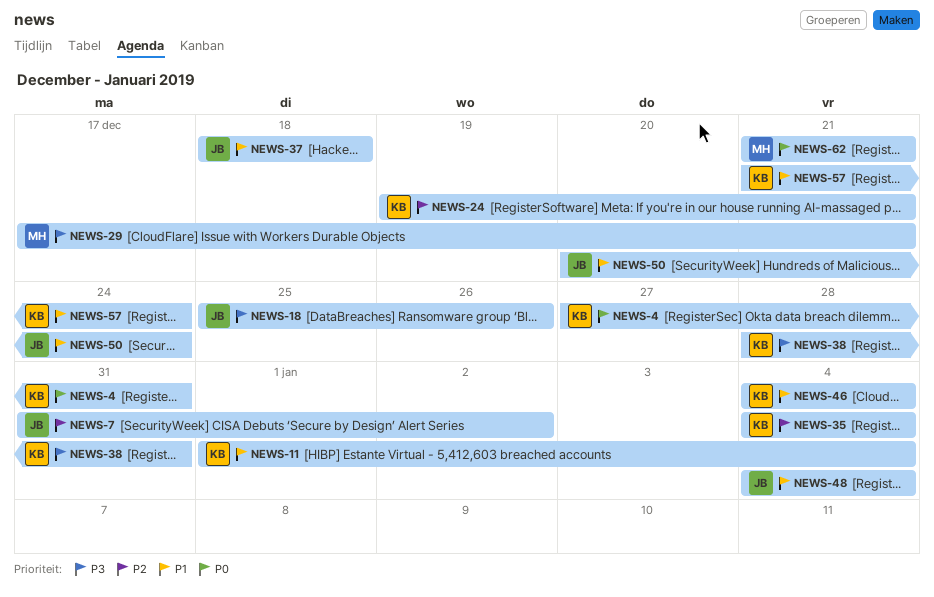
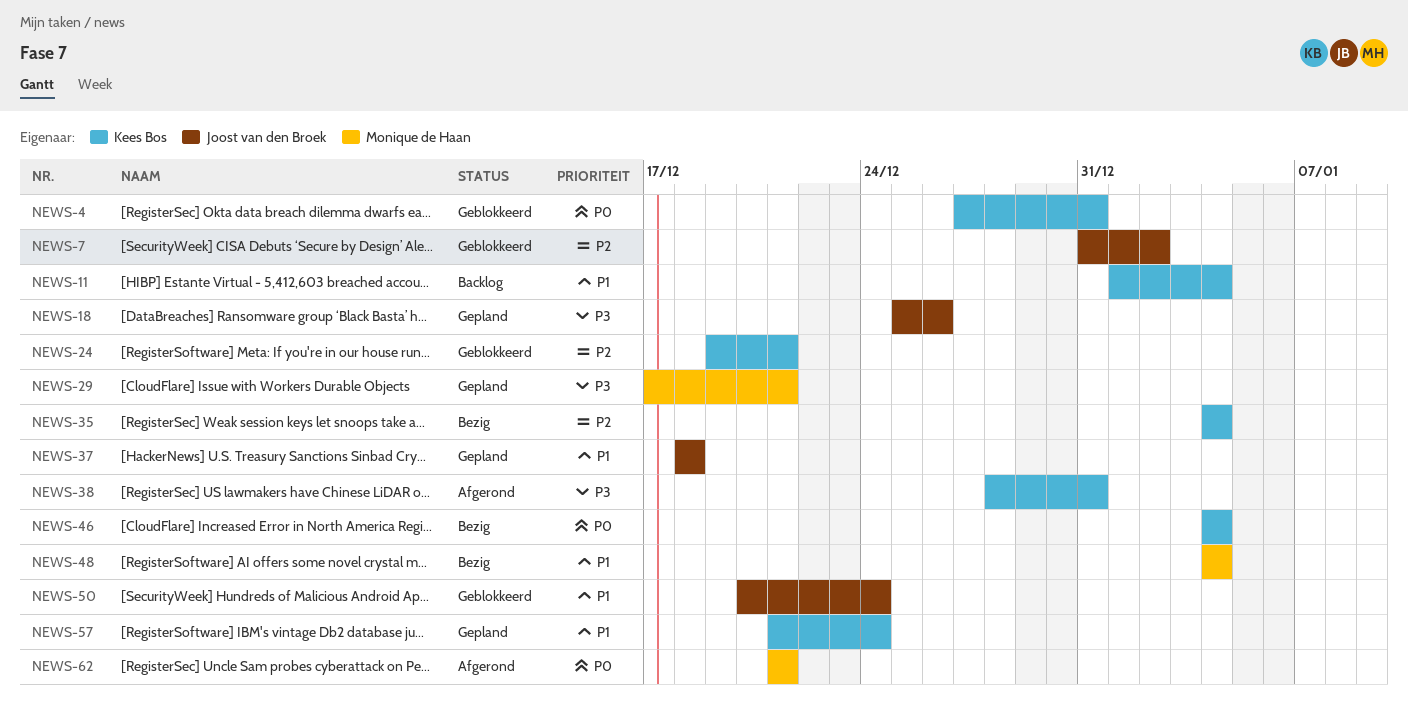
NEWS-46, priority: P1 -> P0
NEWS-48, owner: Joost van den Broek -> Monique de Haan

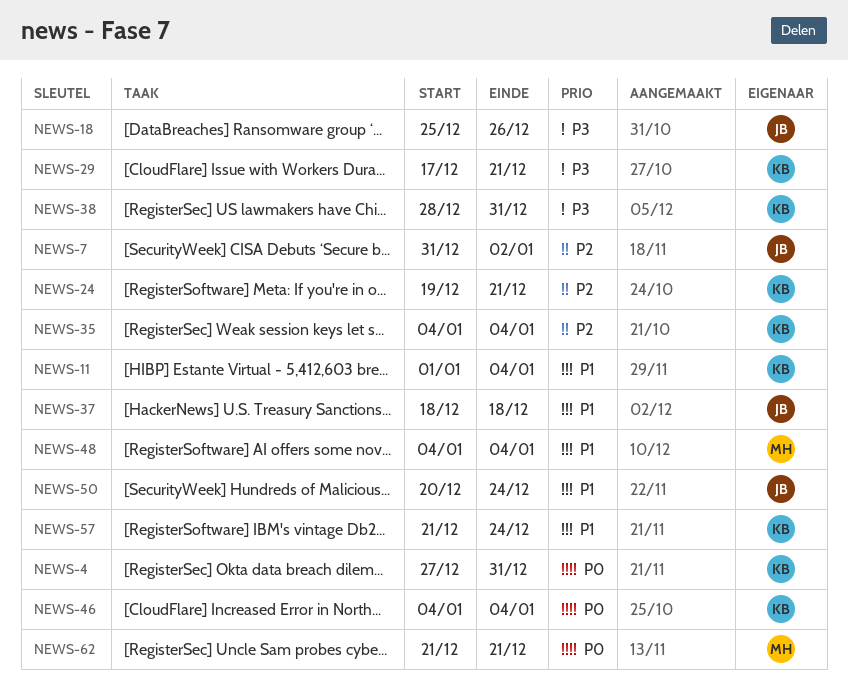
NEWS-29, owner: Monique de Haan -> Kees Bos

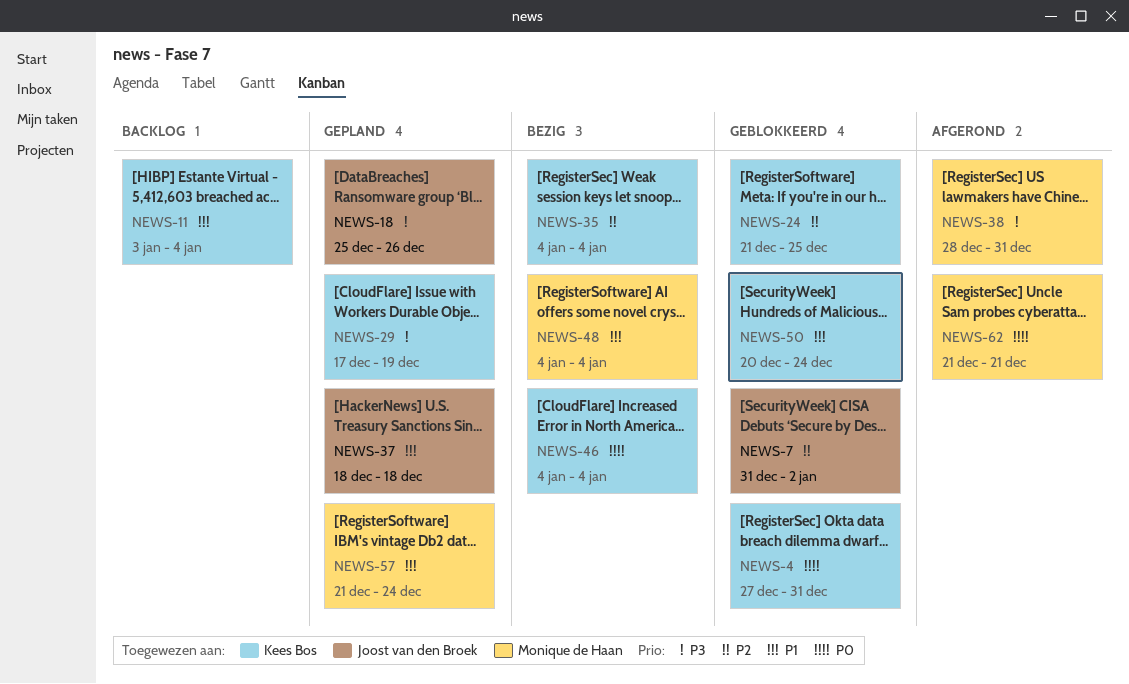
NEWS-11, start: Jan 1 -> Jan 3
NEWS-24, start: Dec 19 -> Dec 21
NEWS-24, due: Dec 21 -> Dec 25
NEWS-29, due: Dec 21 -> Dec 19
NEWS-38, owner: Kees Bos -> Monique de Haan
NEWS-50, owner: Joost van den Broek -> Kees Bos
NEWS-57, owner: Kees Bos -> Monique de Haan

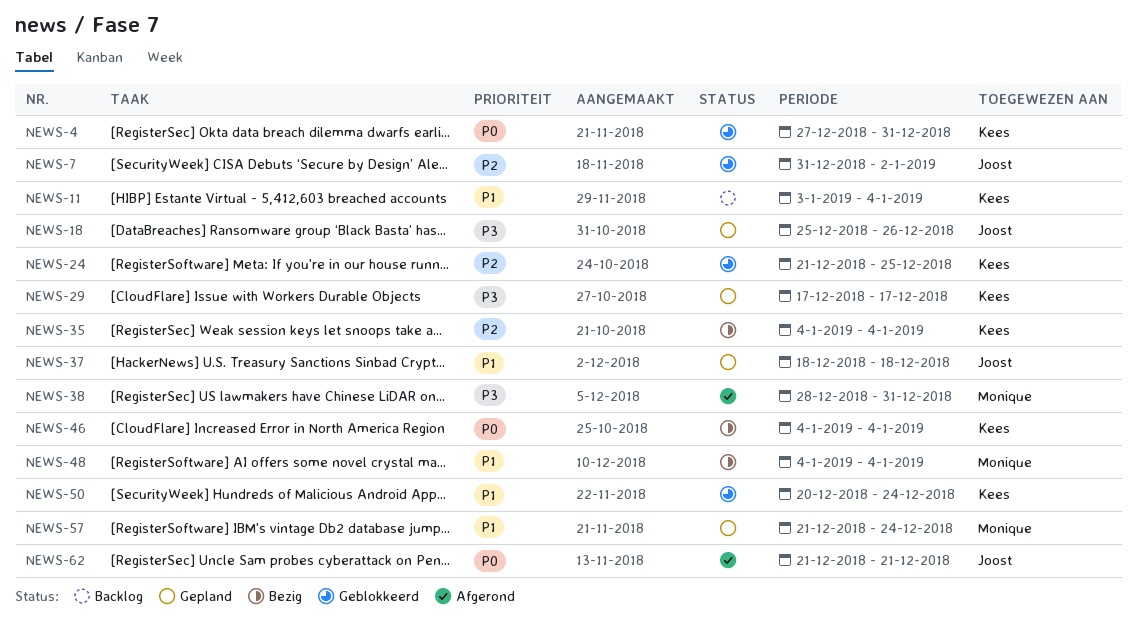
NEWS-29, due: Dec 19 -> Dec 17
NEWS-62, owner: Monique de Haan -> Joost van den Broek

